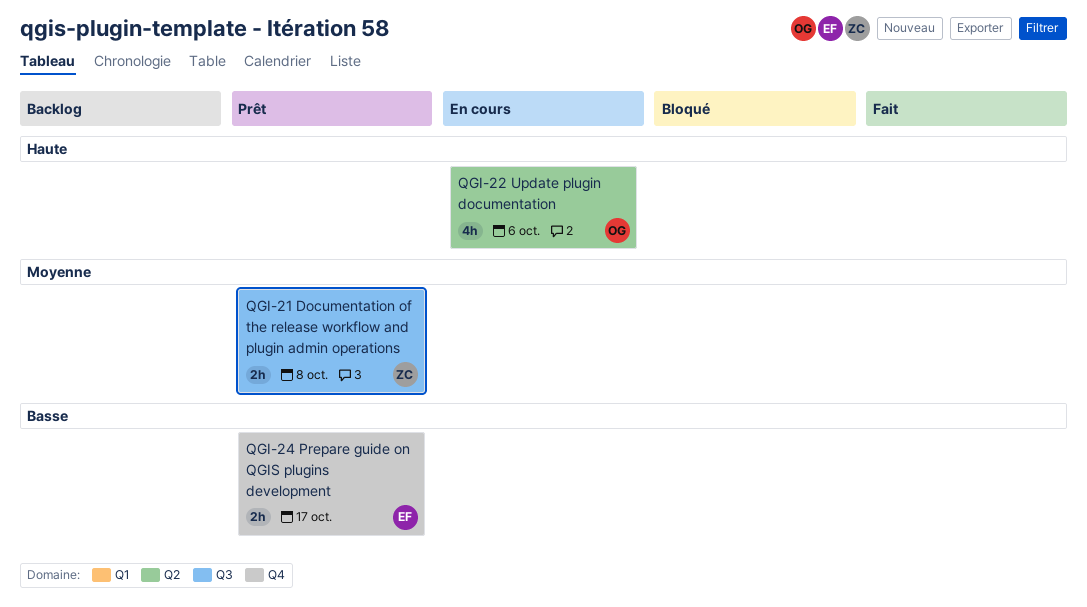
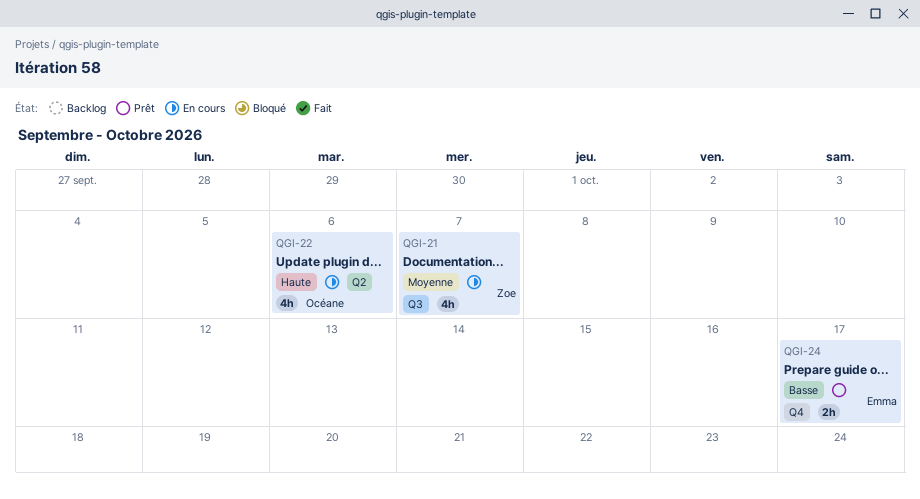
QGI-21, status: Prêt -> En cours
QGI-21, estimate: 2h -> 4h
QGI-21, due: Oct 8 -> Oct 7

